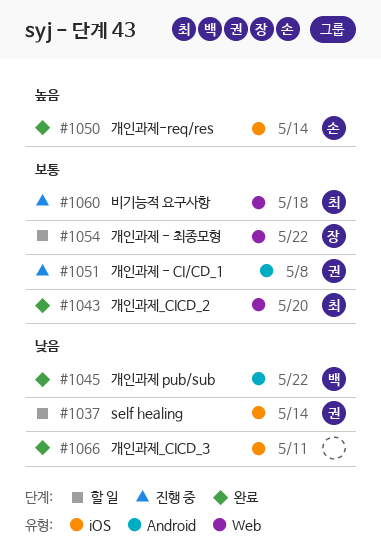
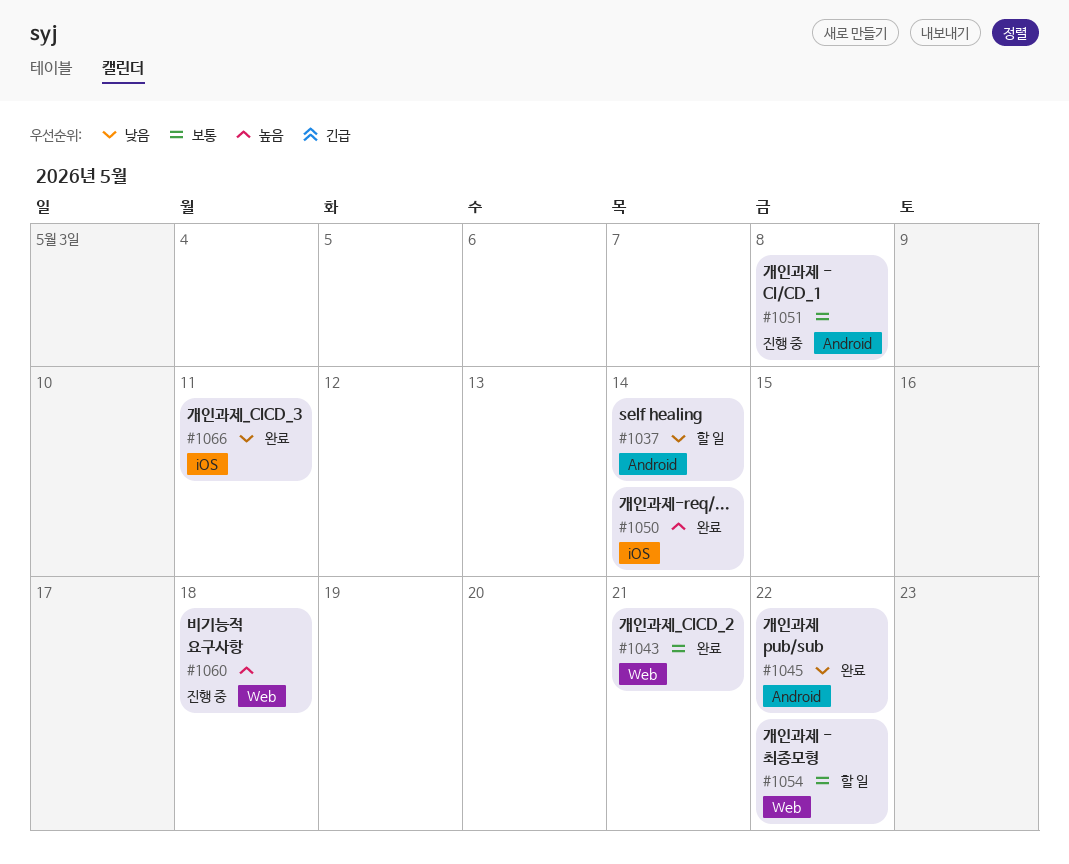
#1037, label: iOS -> Android
#1043, due: May 20 -> May 21
#1060, priority: 보통 -> 높음

